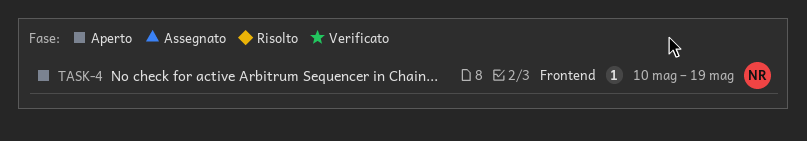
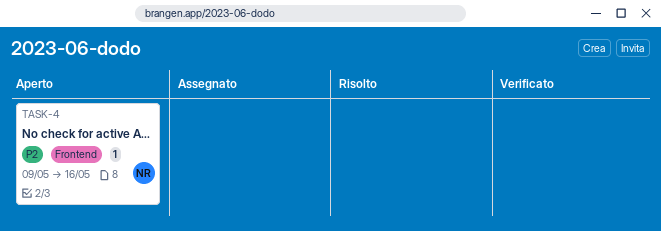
TASK-4, start: May 10 -> May 9
TASK-4, due: May 19 -> May 16

